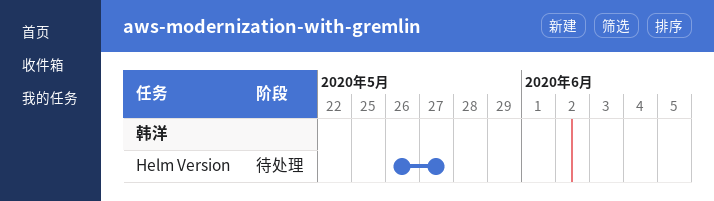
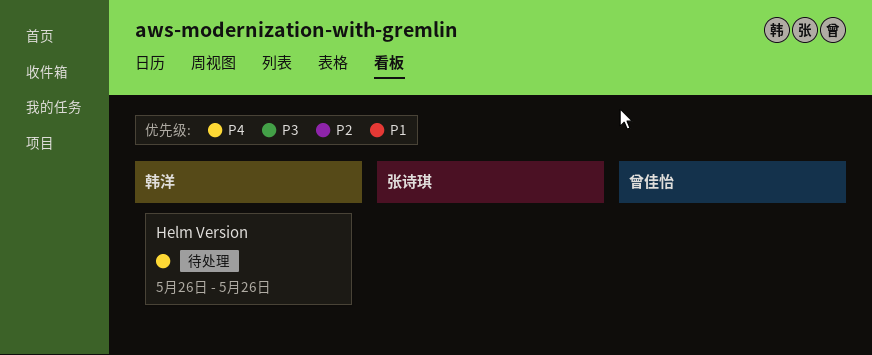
Helm Version, due: May 27 -> May 26

